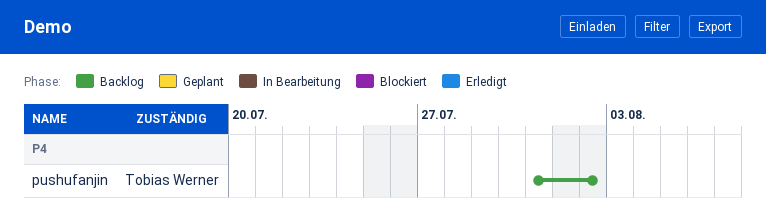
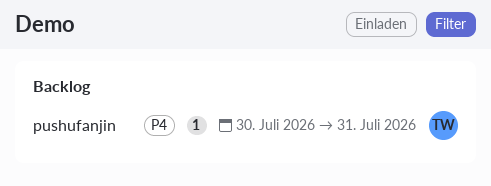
pushufanjin, start: Jul 31 -> Jul 30
pushufanjin, due: Aug 2 -> Jul 31

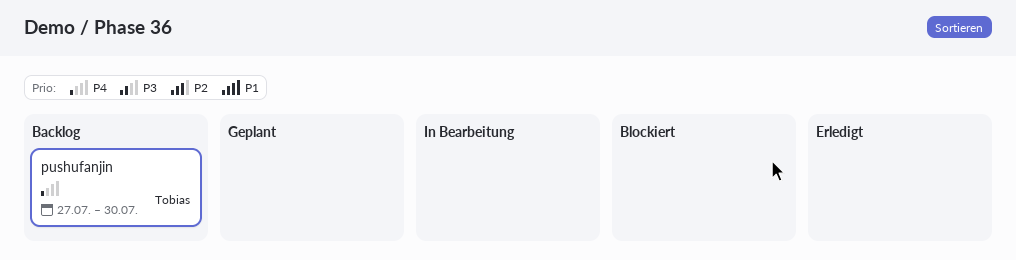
pushufanjin, start: Jul 30 -> Jul 27
pushufanjin, due: Jul 31 -> Jul 30

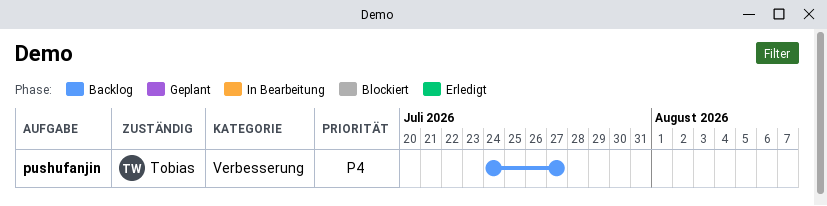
pushufanjin, start: Jul 27 -> Jul 24
pushufanjin, due: Jul 30 -> Jul 27

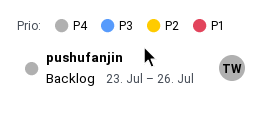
pushufanjin, start: Jul 24 -> Jul 23
pushufanjin, due: Jul 27 -> Jul 26

